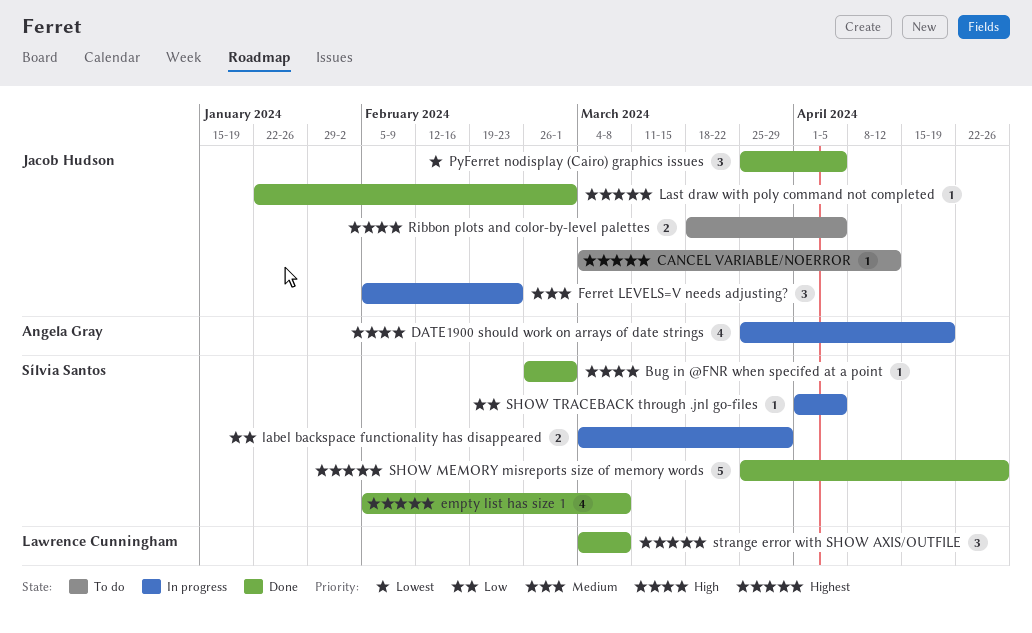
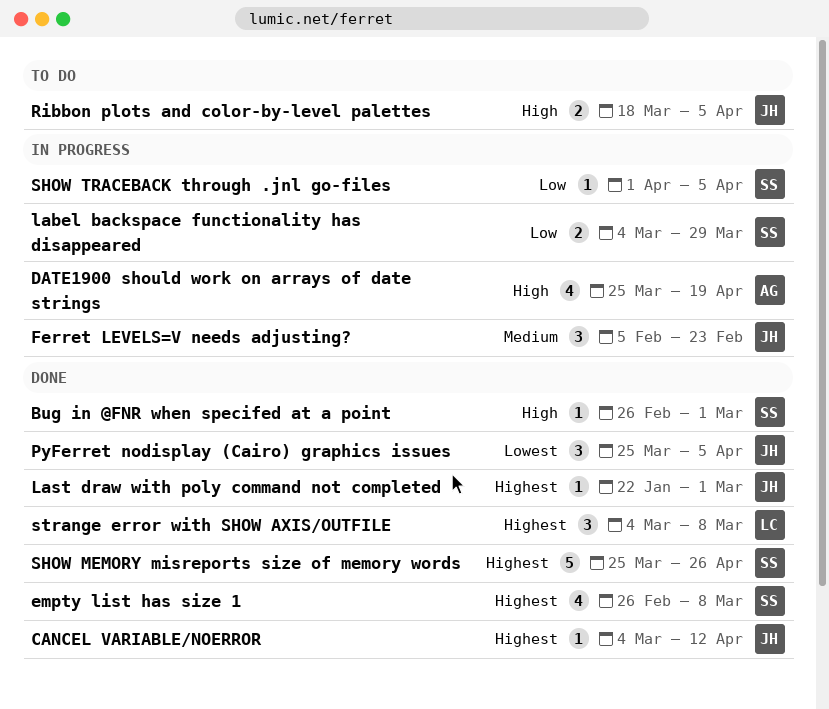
CANCEL VARIABLE/NOERROR, status: To do -> Done
empty list has size 1, start: Feb 5 -> Feb 26

